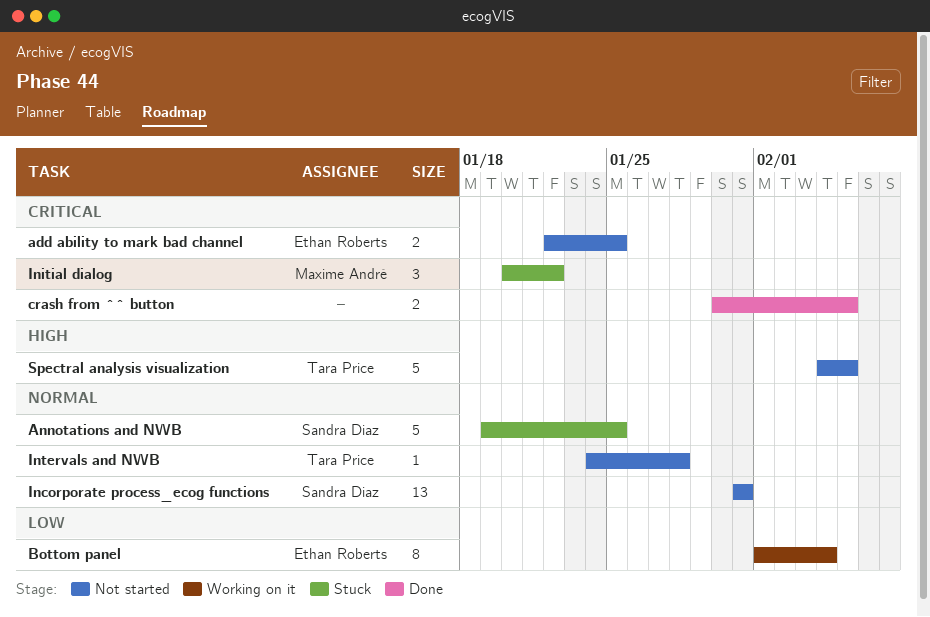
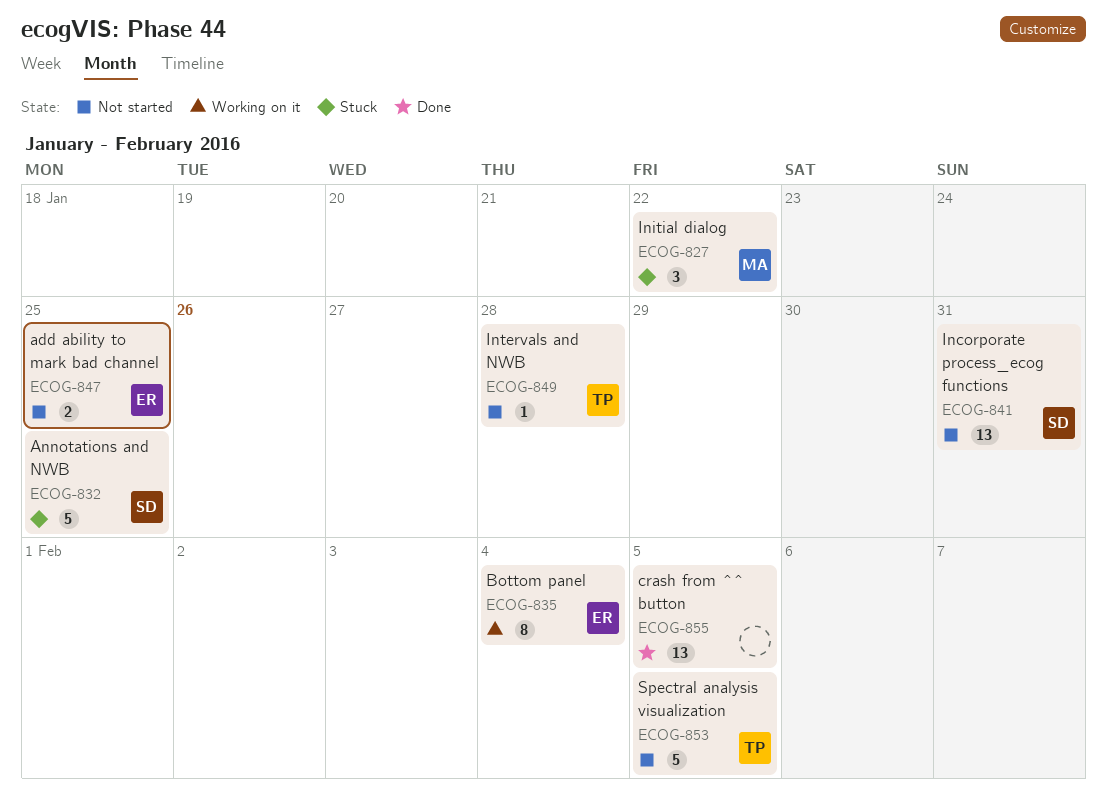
crash from ^^ button, estimate: 2 -> 13

